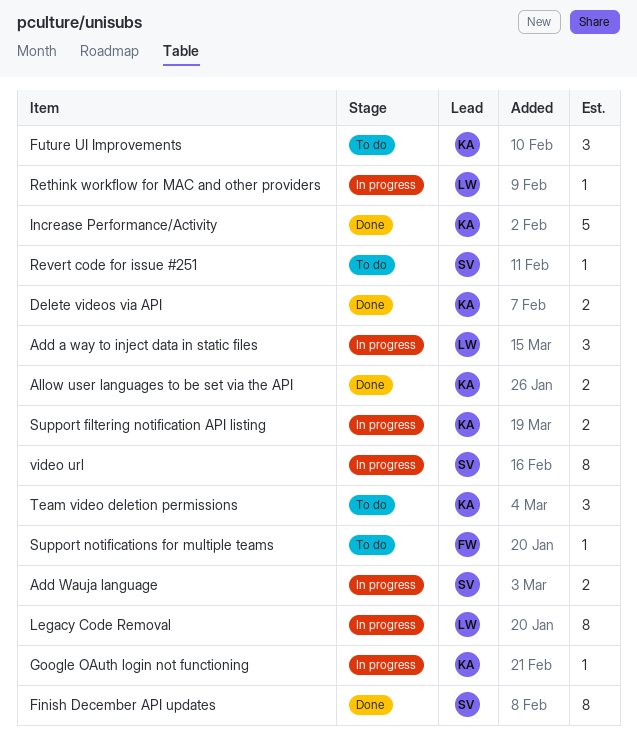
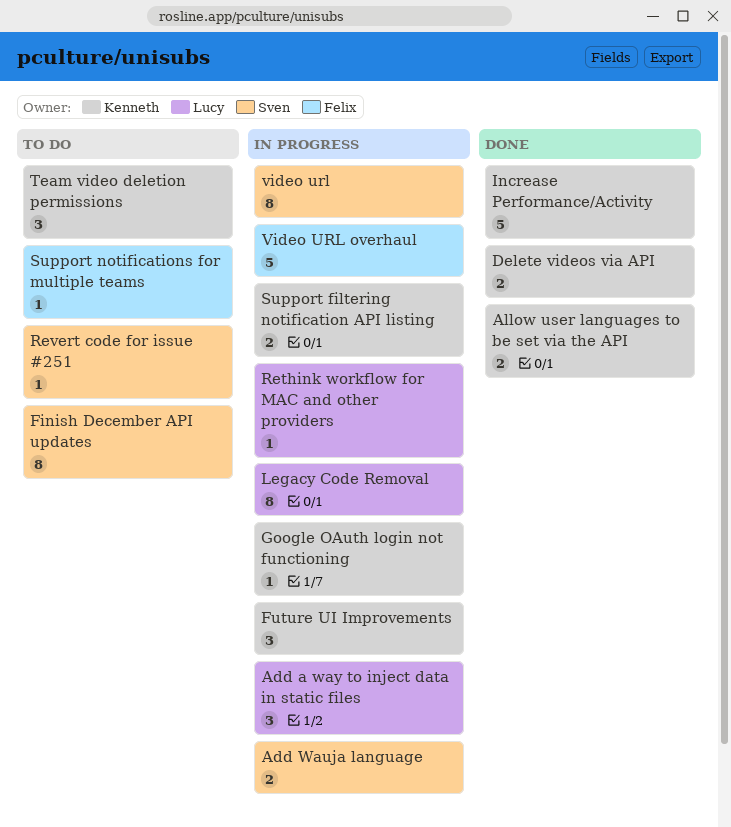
Finish December API updates, status: Done -> To do
Future UI Improvements, status: To do -> In progress
Video URL overhaul: none -> present

